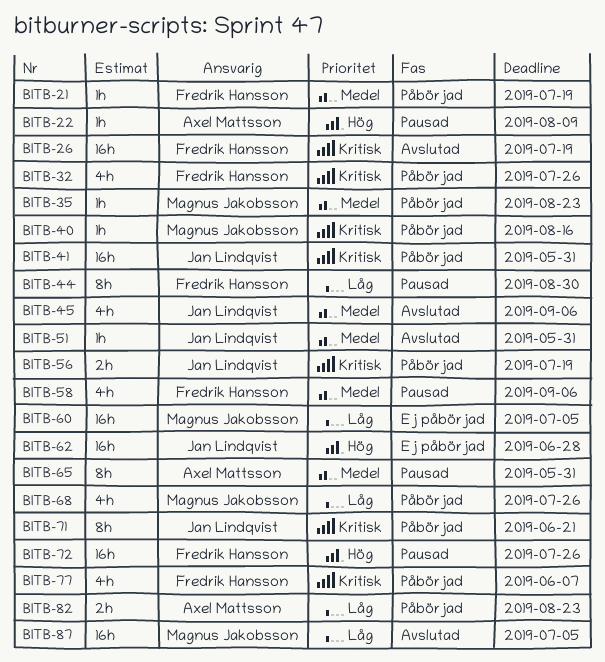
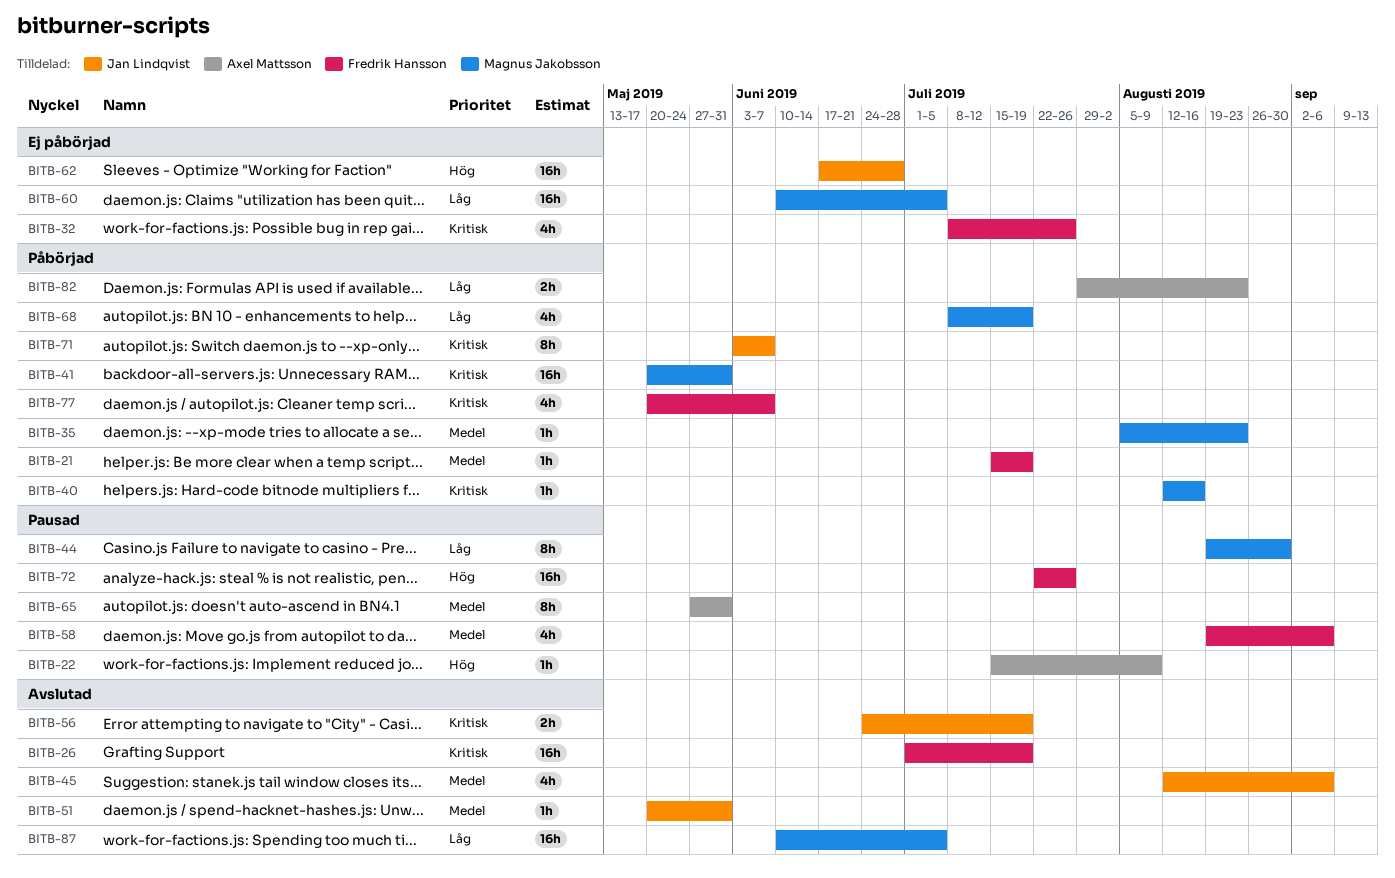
BITB-32, status: Påbörjad -> Ej påbörjad
BITB-41, owner: Jan Lindqvist -> Magnus Jakobsson
BITB-44, owner: Fredrik Hansson -> Magnus Jakobsson
BITB-56, status: Påbörjad -> Avslutad
BITB-68, due: Jul 26 -> Jul 19
BITB-71, due: Jun 21 -> Jun 7

